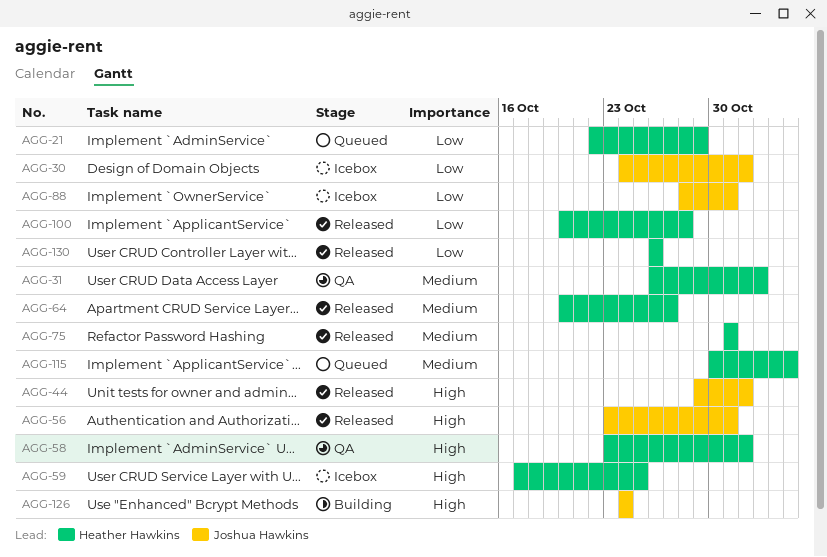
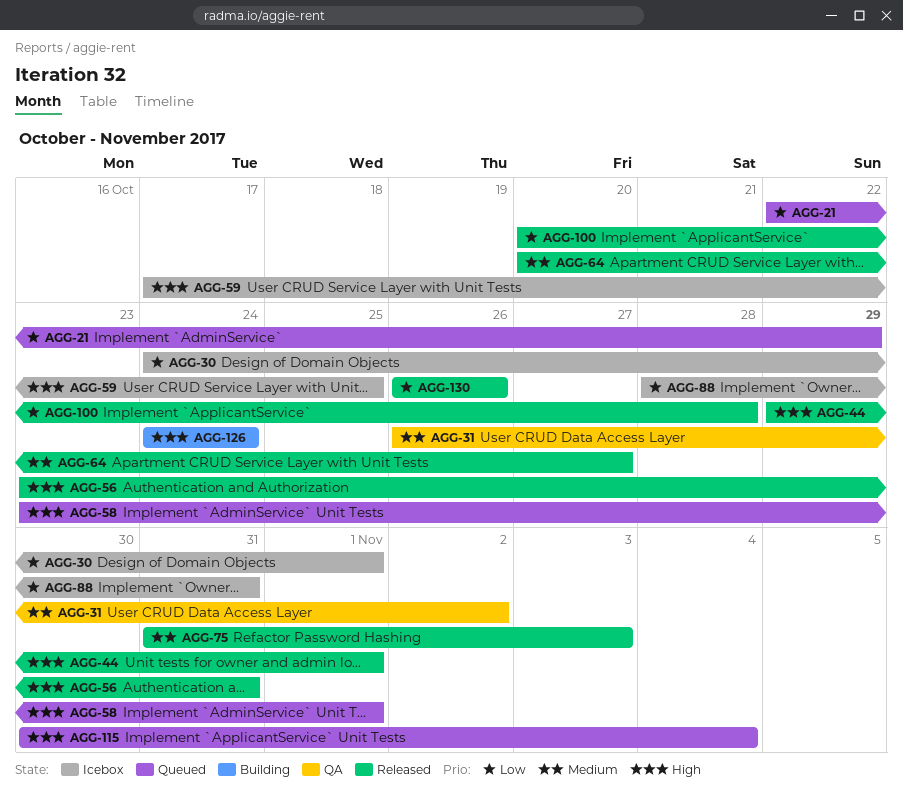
AGG-58, status: QA -> Queued
AGG-75, due: Oct 31 -> Nov 3
AGG-115, priority: Medium -> High

